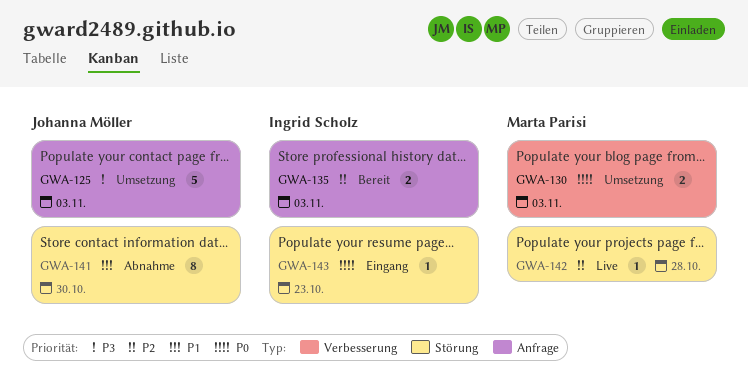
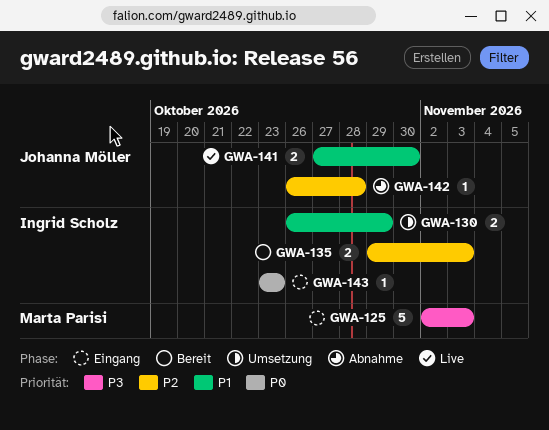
GWA-125, status: Umsetzung -> Eingang
GWA-125, owner: Johanna Möller -> Marta Parisi
GWA-130, owner: Marta Parisi -> Ingrid Scholz
GWA-130, priority: P0 -> P1
GWA-130, due: Nov 3 -> Oct 29
GWA-141, status: Abnahme -> Live
GWA-141, estimate: 8 -> 2
GWA-142, status: Live -> Abnahme
GWA-142, owner: Marta Parisi -> Johanna Möller

